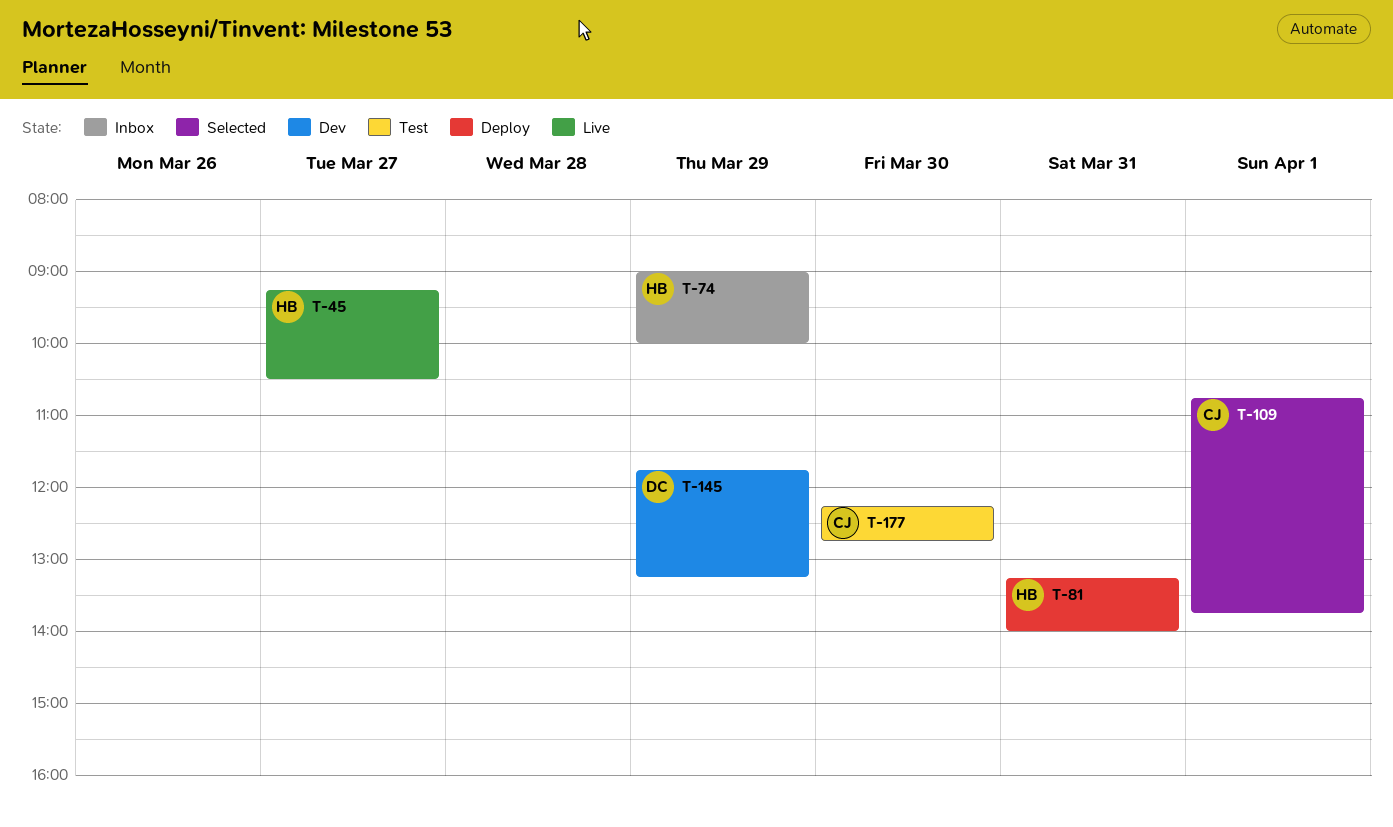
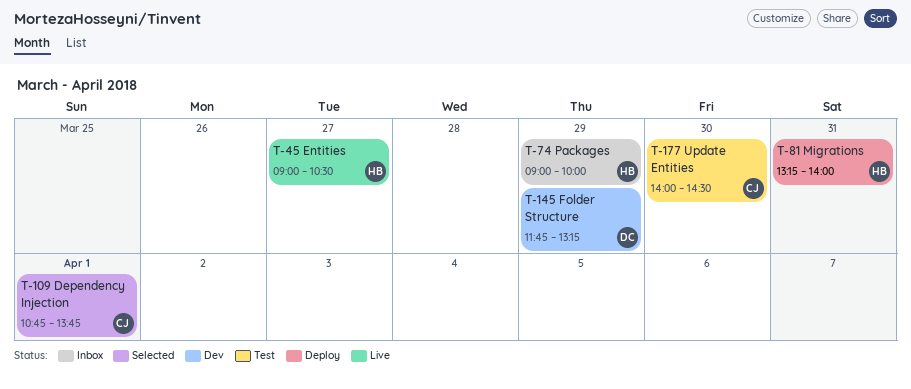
T-45, begins: 09:15 -> 09:00
T-177, begins: 12:15 -> 14:00
T-177, ends: 12:45 -> 14:30

